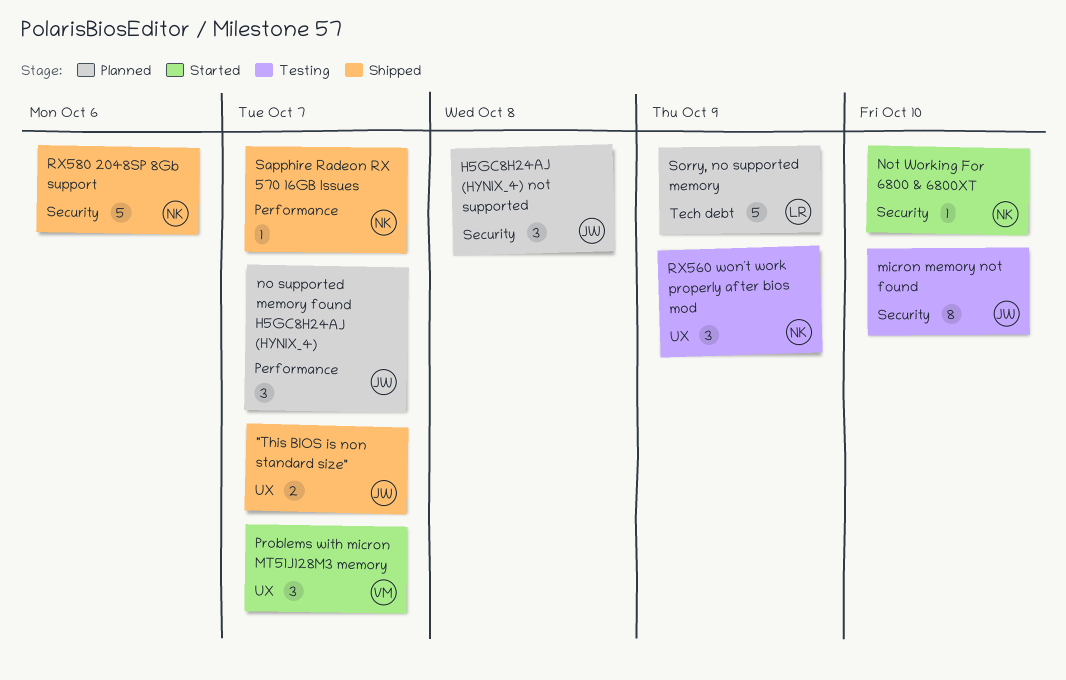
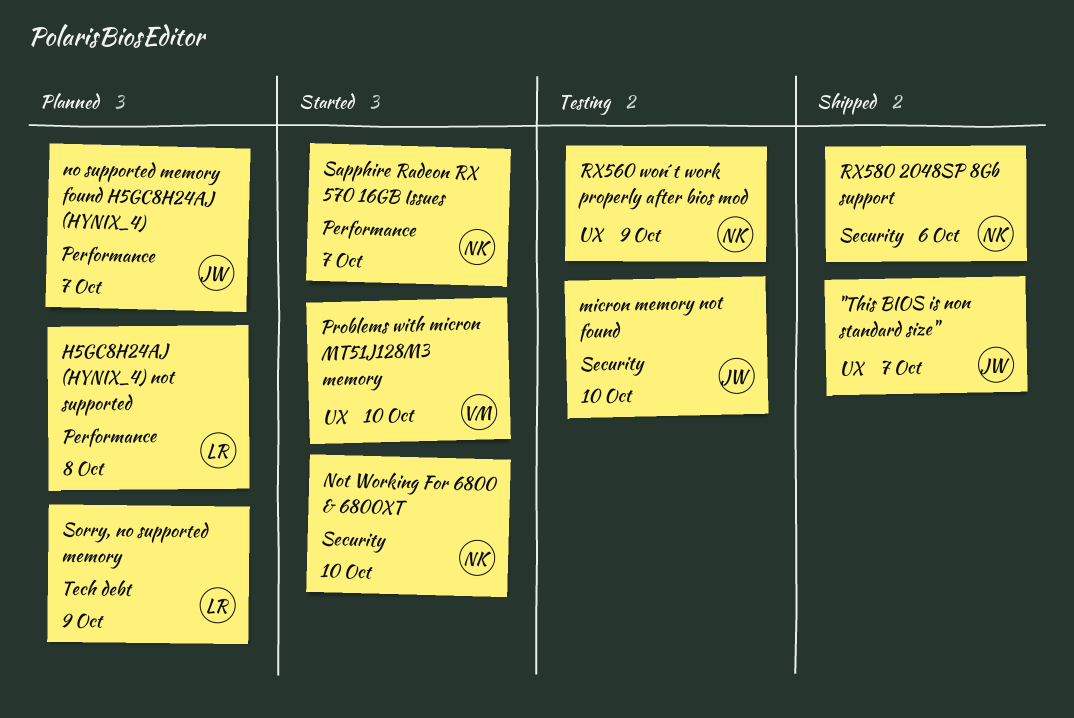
H5GC8H24AJ (HYNIX_4) not supported, owner: JW -> LR
H5GC8H24AJ (HYNIX_4) not supported, label: Security -> Performance
Problems with micron MT51J128M3 memory, due: Oct 7 -> Oct 10
Sapphire Radeon RX 570 16GB Issues, status: Shipped -> Started

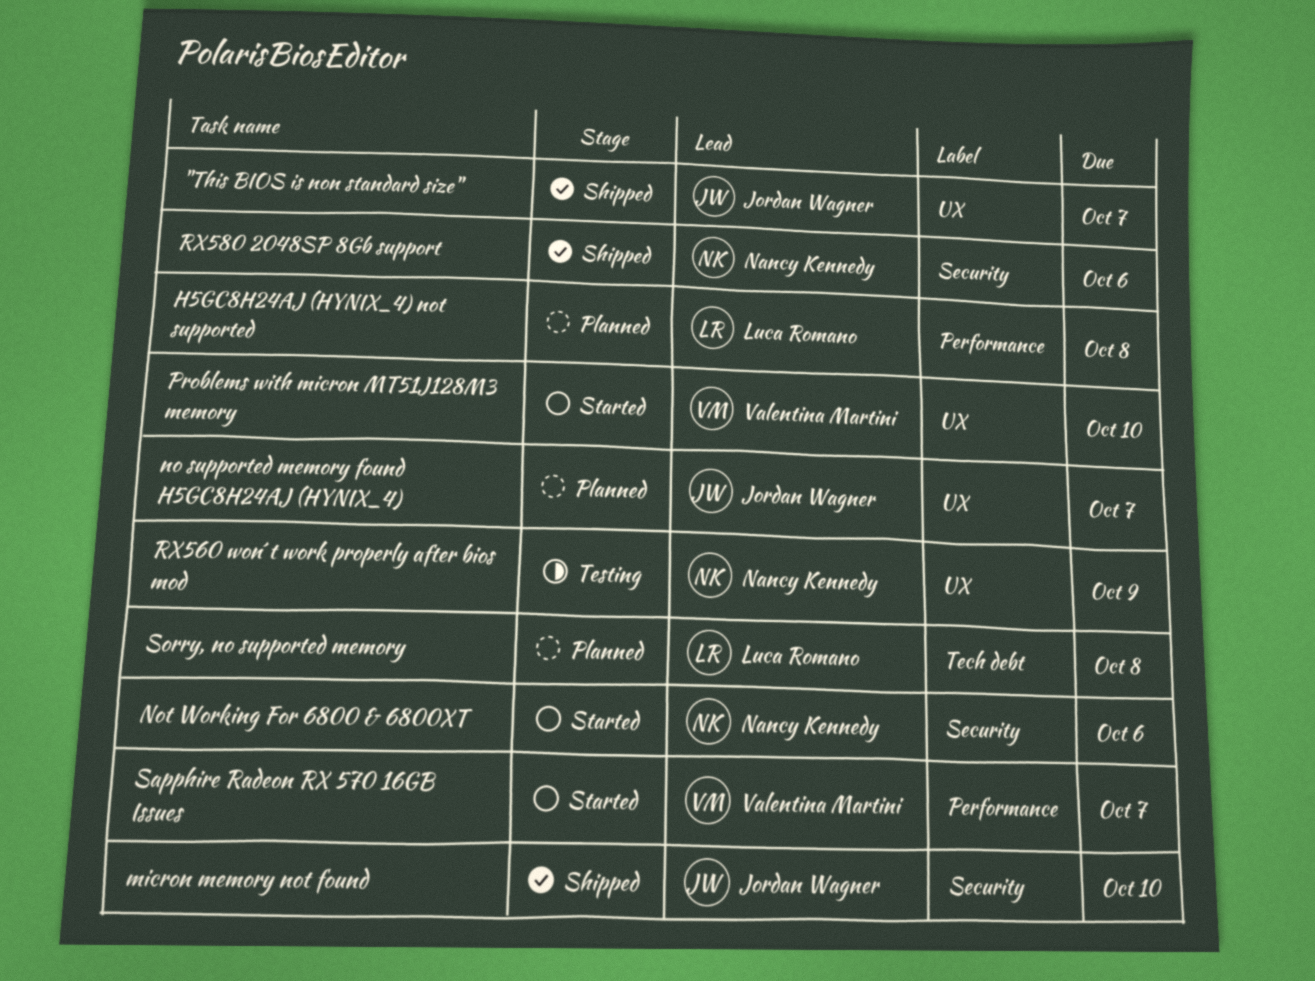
micron memory not found, status: Testing -> Shipped
no supported memory found H5GC8H24AJ (HYNIX_4), label: Performance -> UX
Not Working For 6800 & 6800XT, due: Oct 10 -> Oct 6
Sapphire Radeon RX 570 16GB Issues, owner: Nancy Kennedy -> Valentina Martini
Sorry, no supported memory, due: Oct 9 -> Oct 8

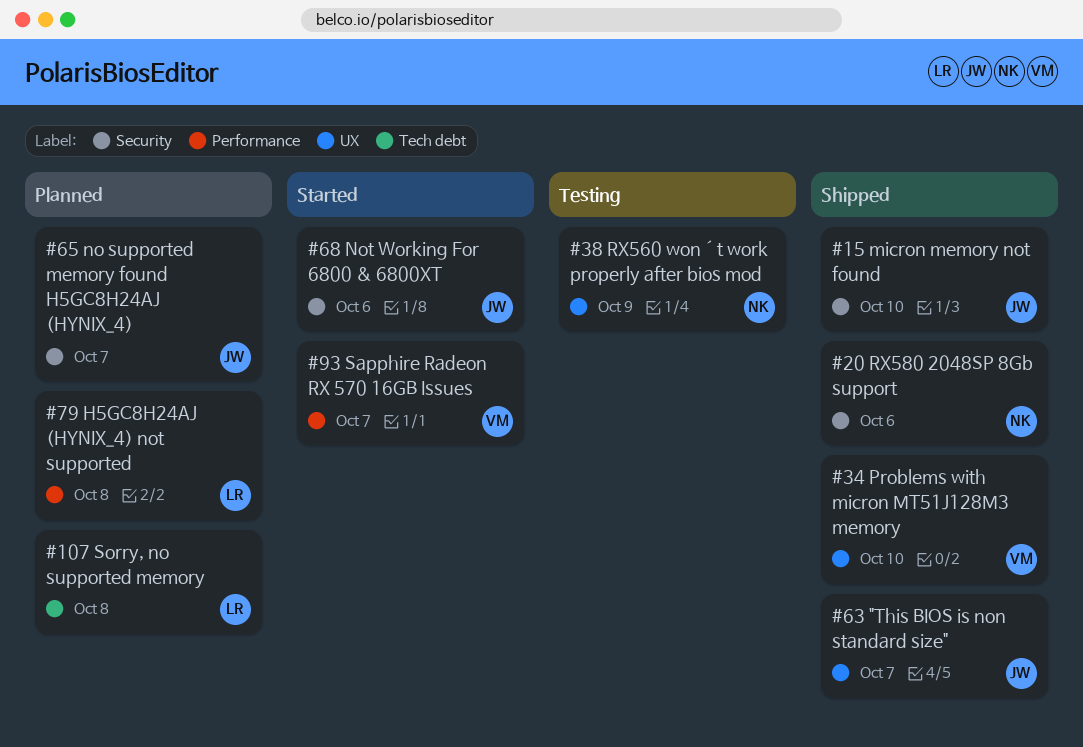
no supported memory found H5GC8H24AJ (HYNIX_4), label: UX -> Security
Not Working For 6800 & 6800XT, owner: Nancy Kennedy -> Jordan Wagner
Problems with micron MT51J128M3 memory, status: Started -> Shipped

